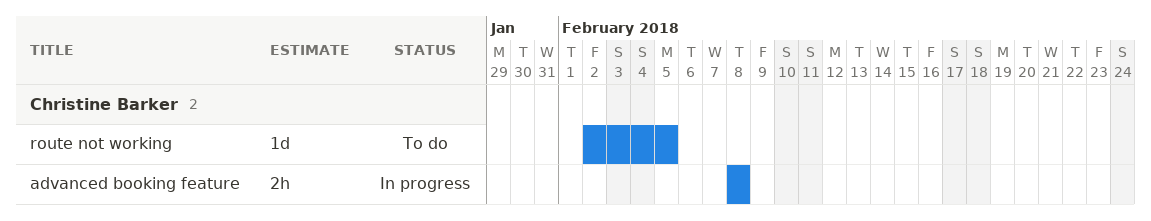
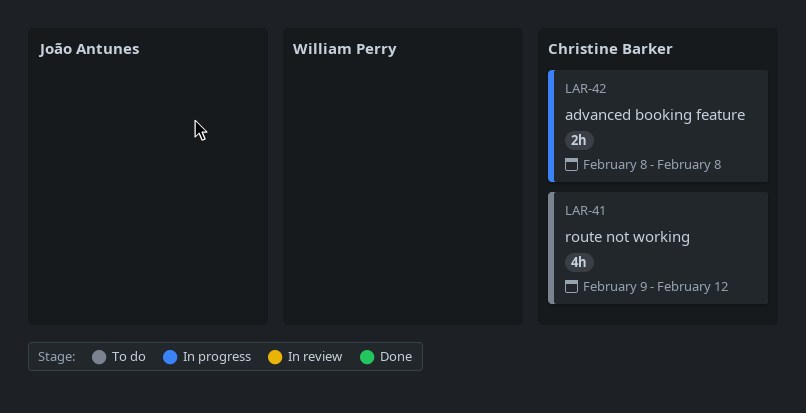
route not working, estimate: 1d -> 4h
route not working, start: Feb 2 -> Feb 9
route not working, due: Feb 5 -> Feb 12

